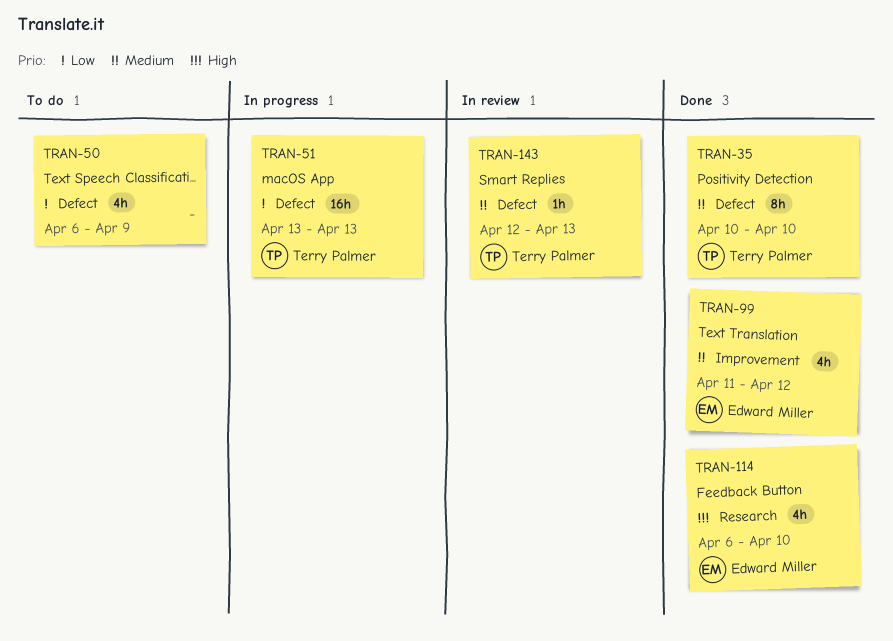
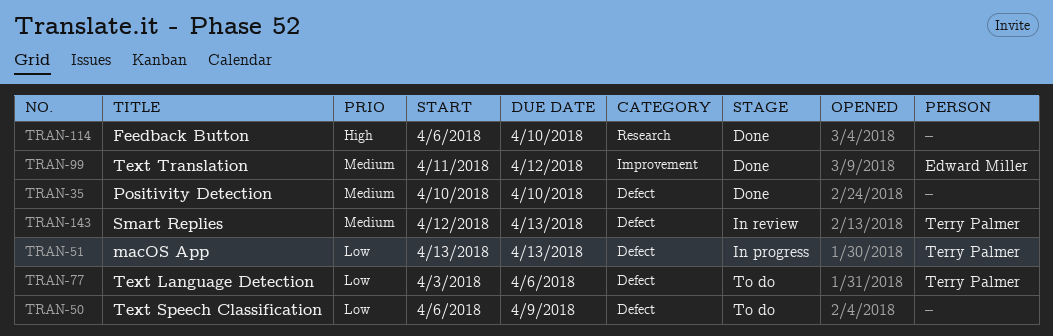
TRAN-35, owner: Terry Palmer -> none
TRAN-77: none -> present
TRAN-114, owner: Edward Miller -> none

